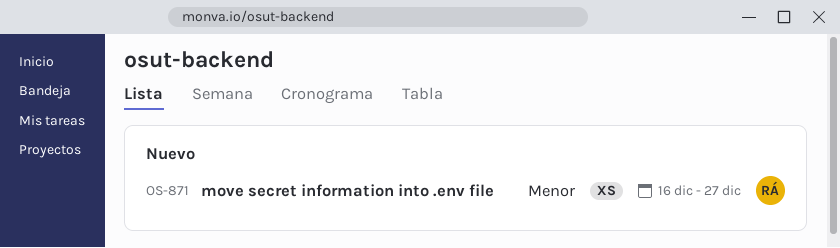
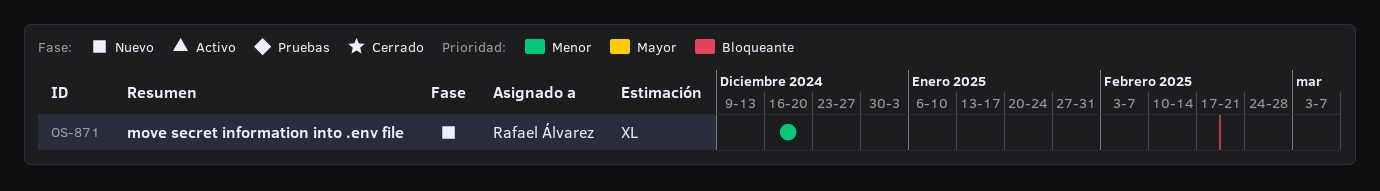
OS-871, estimate: XS -> XL
OS-871, due: Dec 27 -> Dec 20

